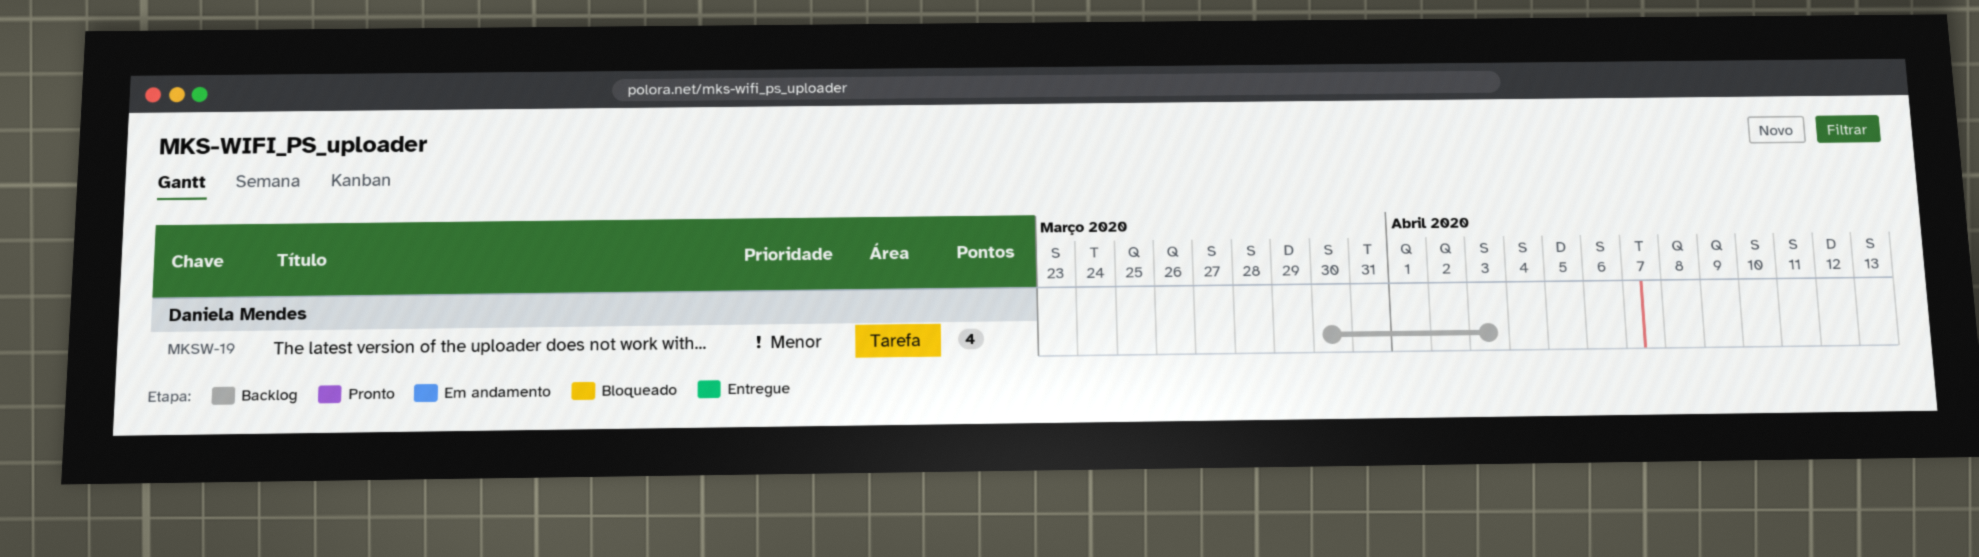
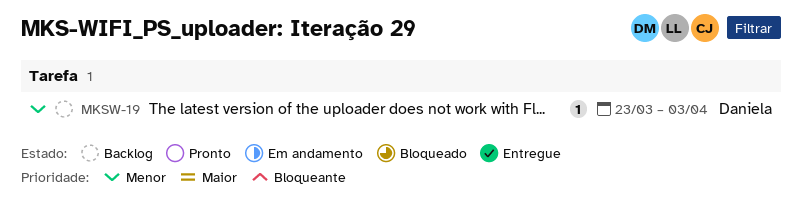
MKSW-19, estimate: 4 -> 1
MKSW-19, start: Mar 30 -> Mar 23

